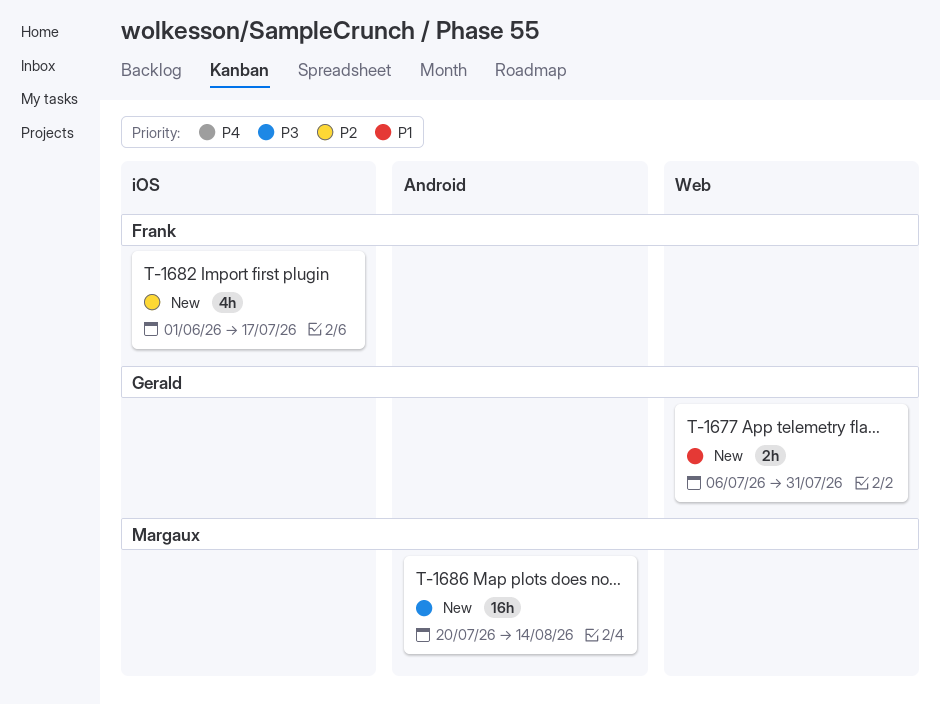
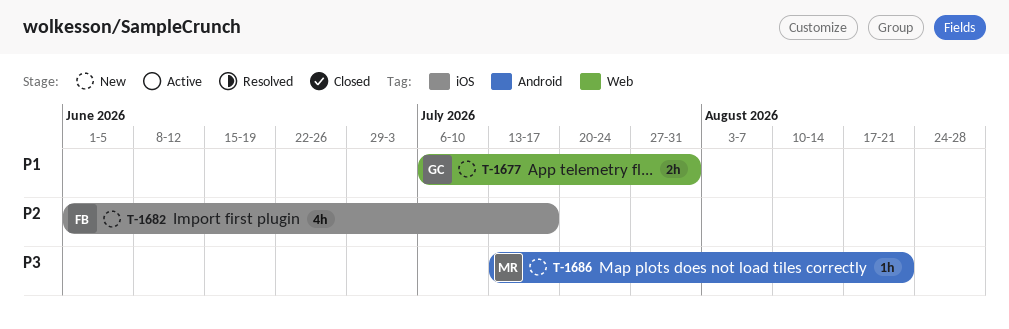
T-1686, estimate: 16h -> 1h
T-1686, start: Jul 20 -> Jul 13
T-1686, due: Aug 14 -> Aug 21

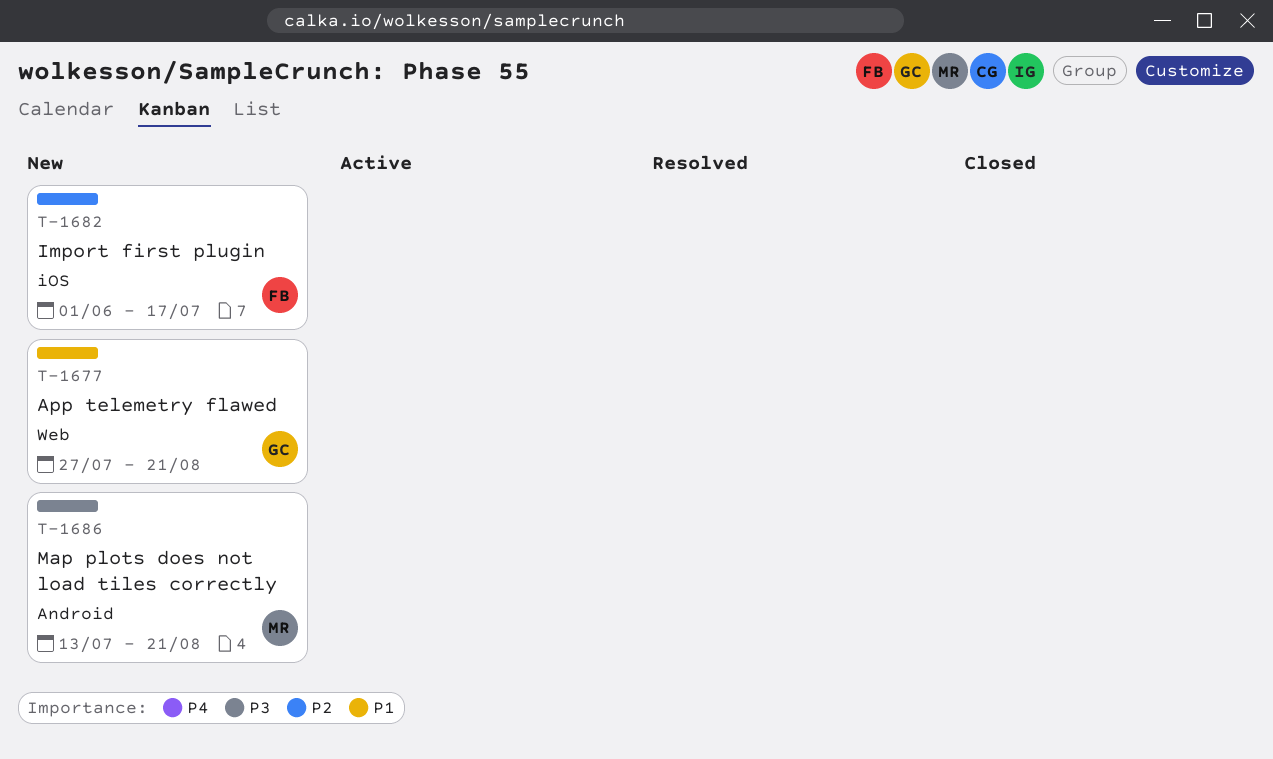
T-1677, start: Jul 6 -> Jul 27
T-1677, due: Jul 31 -> Aug 21

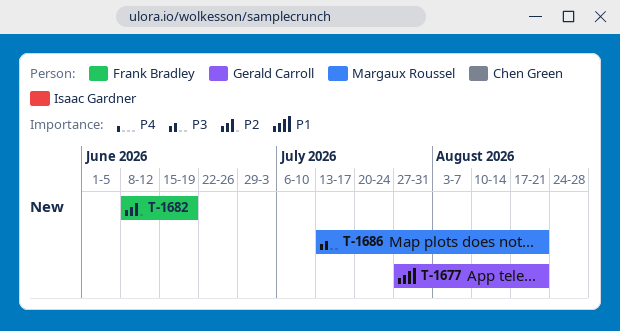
T-1682, start: Jun 1 -> Jun 8
T-1682, due: Jul 17 -> Jun 19

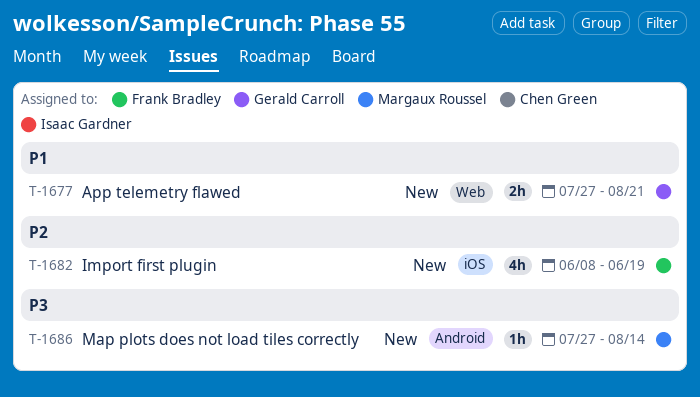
T-1686, start: Jul 13 -> Jul 27
T-1686, due: Aug 21 -> Aug 14

